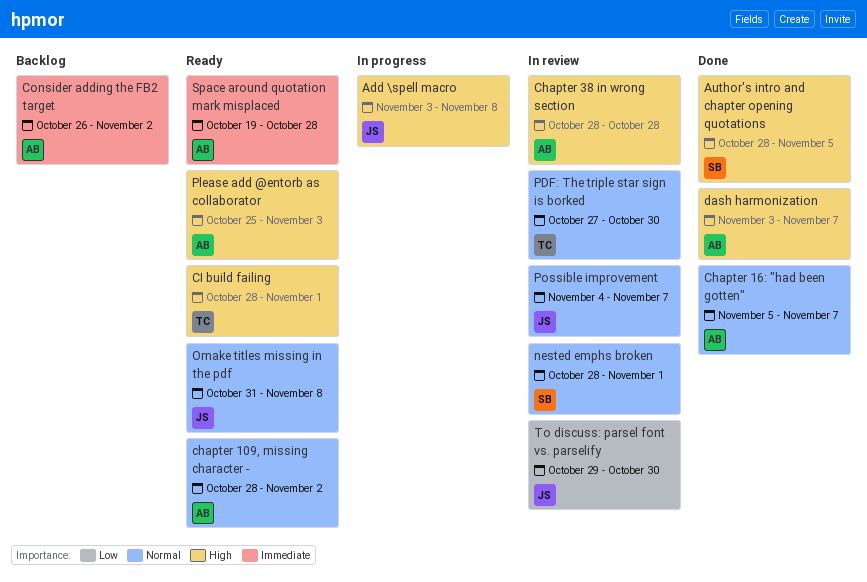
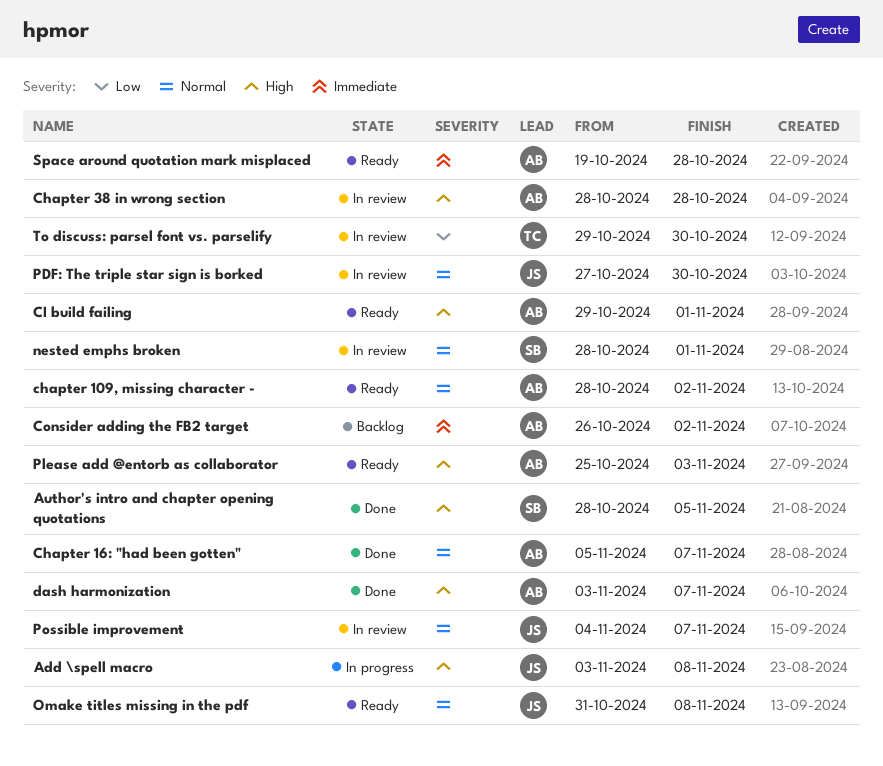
CI build failing, owner: TC -> AB
CI build failing, start: Oct 28 -> Oct 29
PDF: The triple star sign is borked, owner: TC -> JS
To discuss: parsel font vs. parselify, owner: JS -> TC

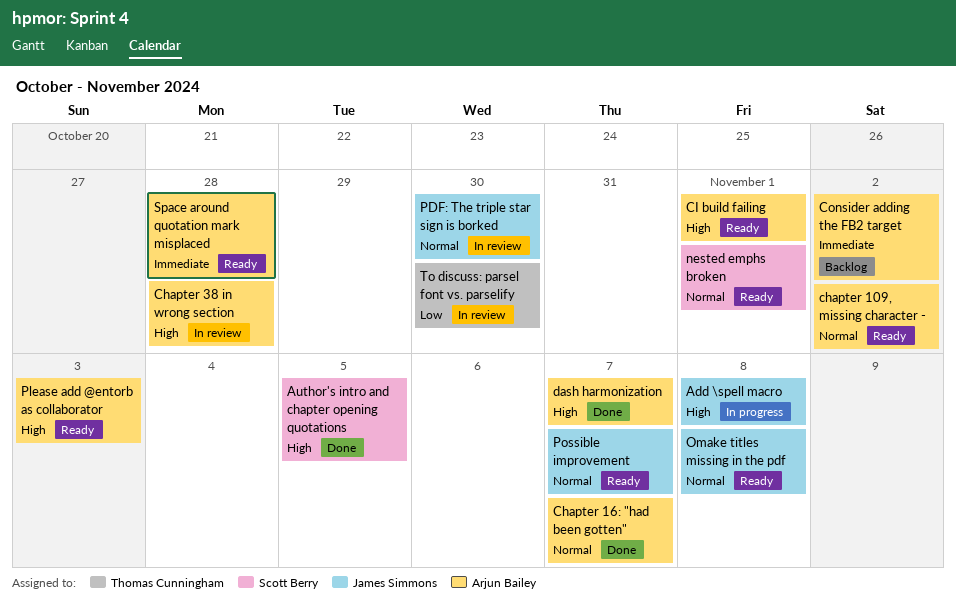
nested emphs broken, status: In review -> Ready
Possible improvement, status: In review -> Ready

